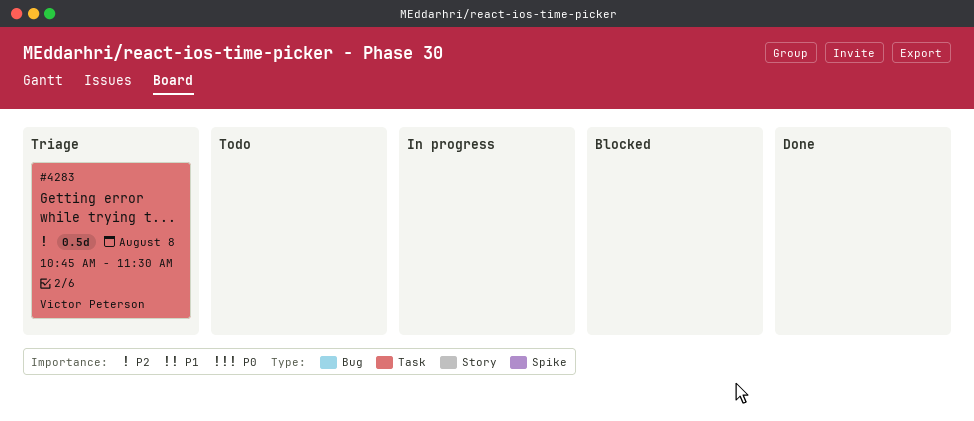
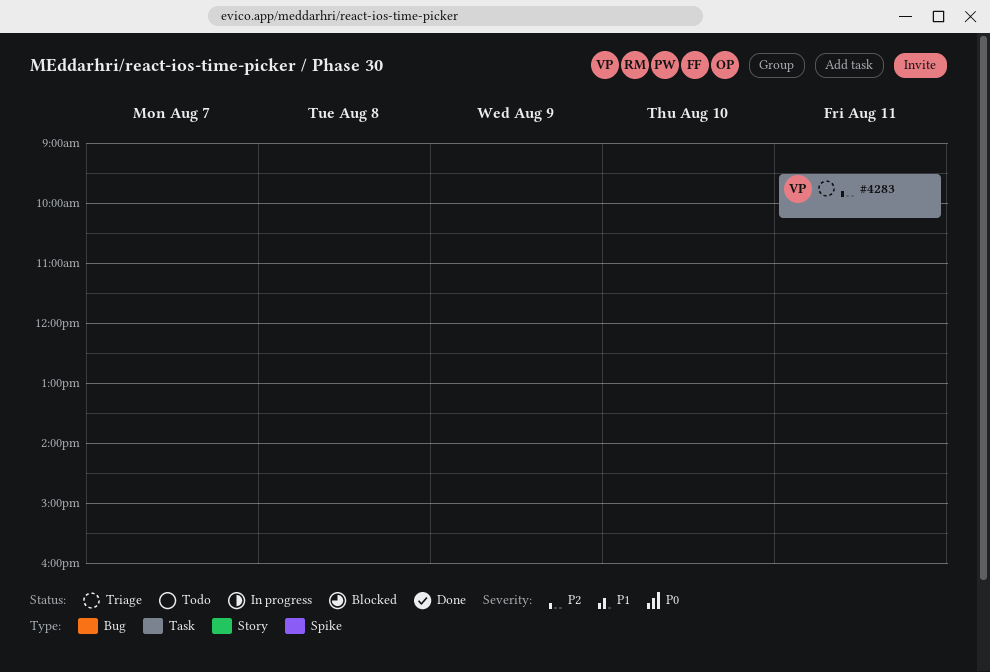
#4283, day: Aug 8 -> Aug 11
#4283, begins: 10:45 -> 09:30
#4283, ends: 11:30 -> 10:15

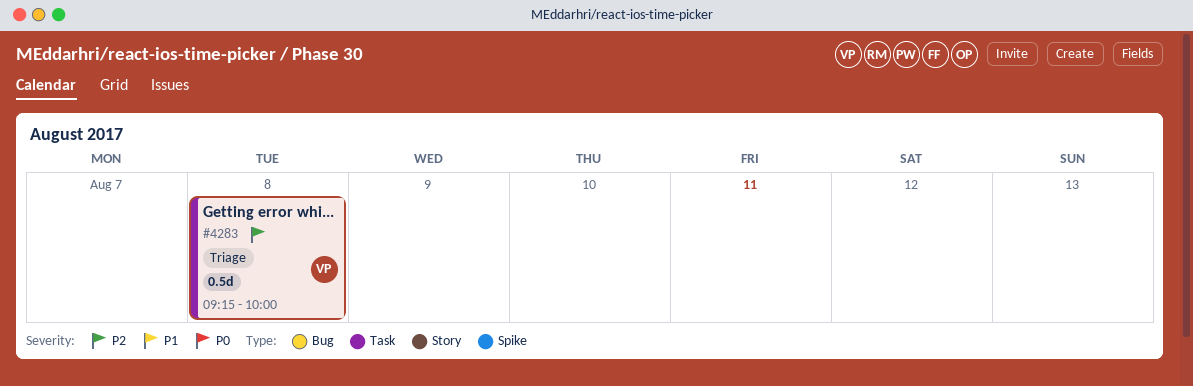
#4283, day: Aug 11 -> Aug 8
#4283, begins: 09:30 -> 09:15
#4283, ends: 10:15 -> 10:00

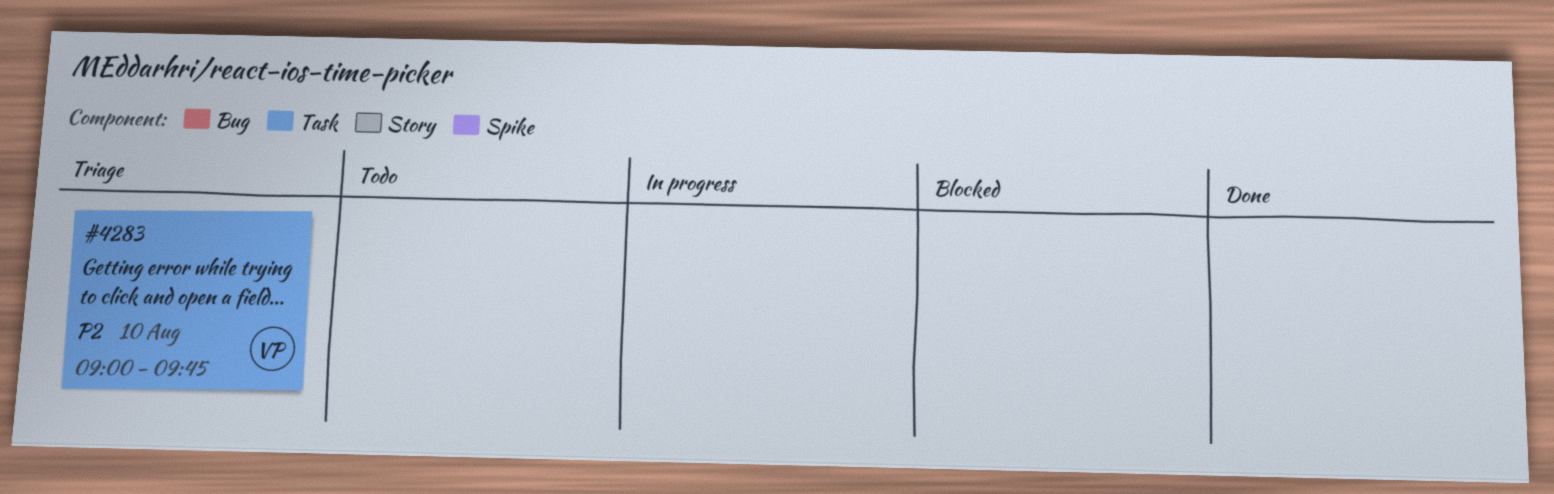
#4283, day: Aug 8 -> Aug 10
#4283, begins: 09:15 -> 09:00
#4283, ends: 10:00 -> 09:45

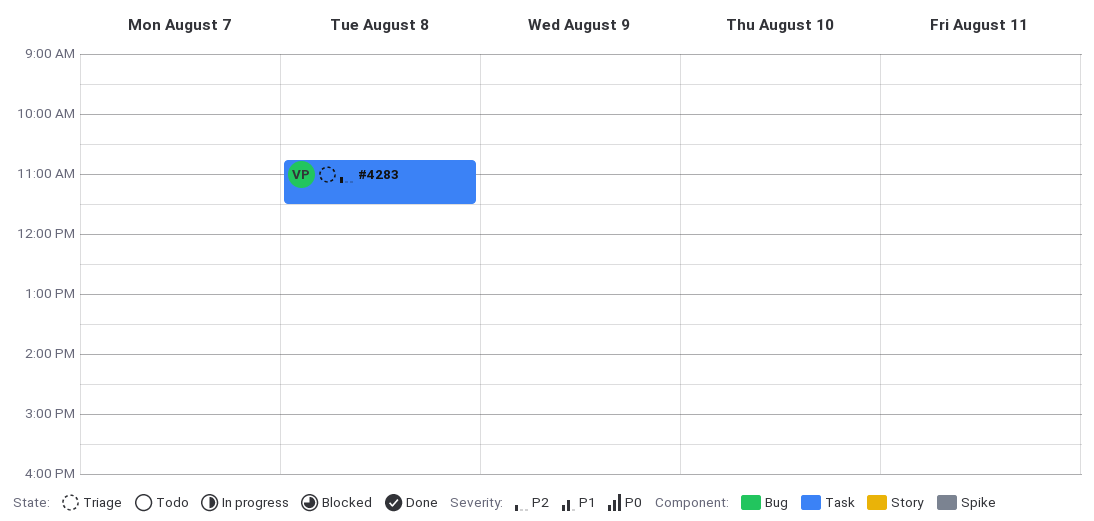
#4283, day: Aug 10 -> Aug 8
#4283, begins: 09:00 -> 10:45
#4283, ends: 09:45 -> 11:30

